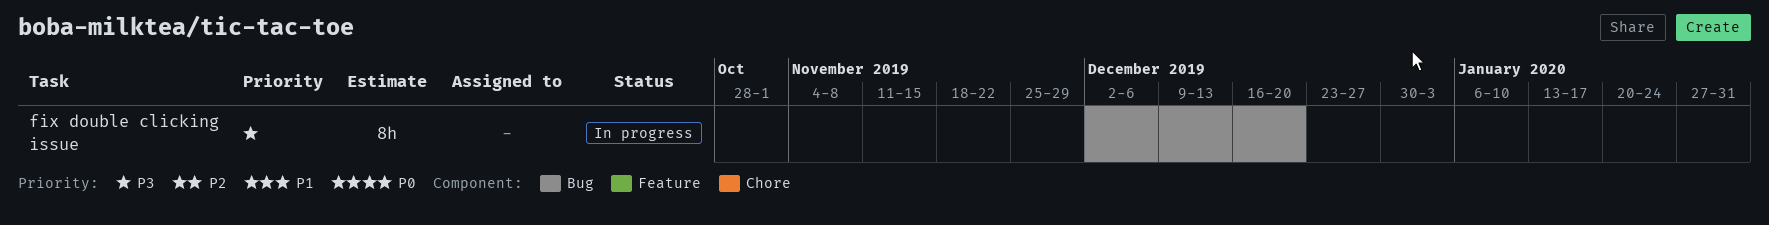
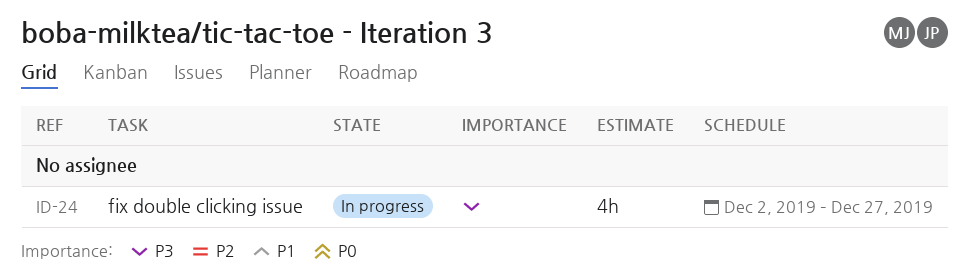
fix double clicking issue, estimate: 8h -> 4h
fix double clicking issue, due: Dec 20 -> Dec 27

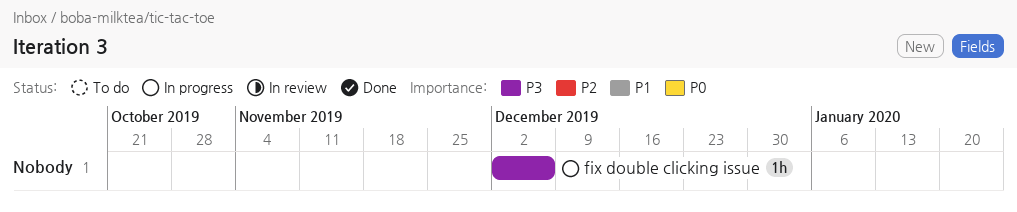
fix double clicking issue, estimate: 4h -> 1h
fix double clicking issue, due: Dec 27 -> Dec 6

